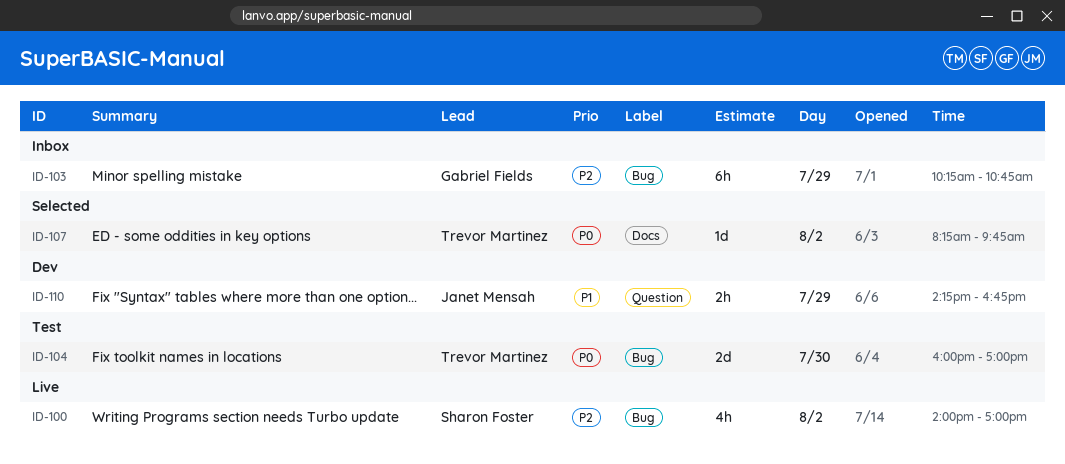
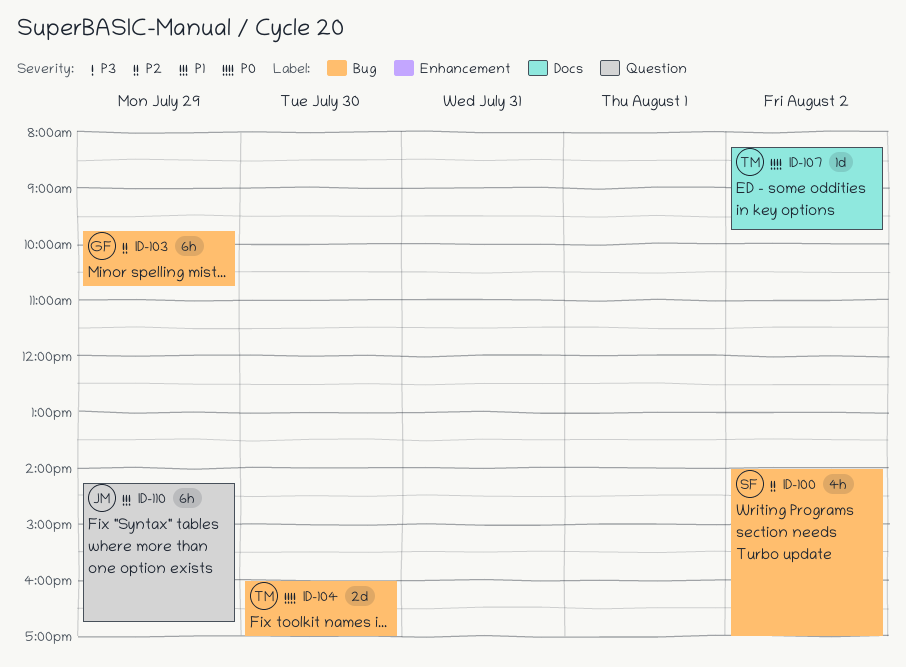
ID-103, begins: 10:15 -> 09:45
ID-110, estimate: 2h -> 6h

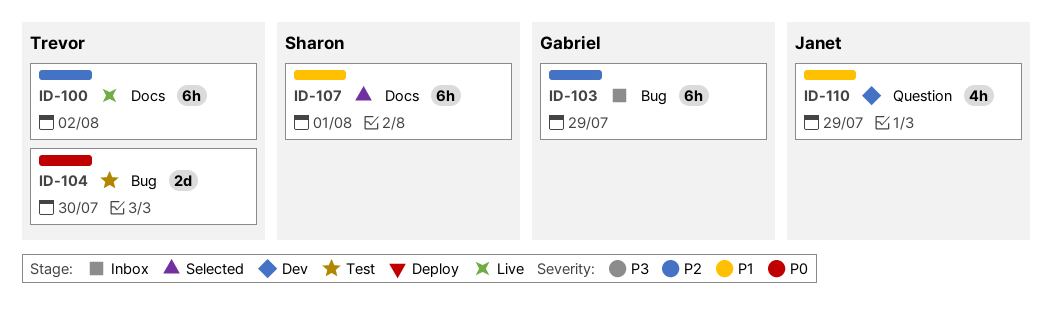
ID-100, owner: Sharon -> Trevor
ID-100, label: Bug -> Docs
ID-100, estimate: 4h -> 6h
ID-107, owner: Trevor -> Sharon
ID-107, priority: P0 -> P1
ID-107, estimate: 1d -> 6h
ID-107, day: Aug 2 -> Aug 1
ID-110, estimate: 6h -> 4h

